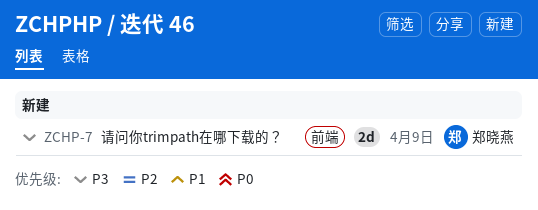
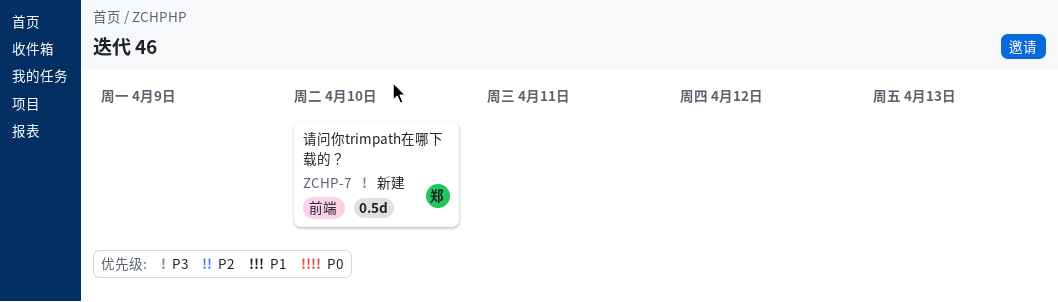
ZCHP-7, estimate: 2d -> 0.5d
ZCHP-7, due: Apr 9 -> Apr 10

